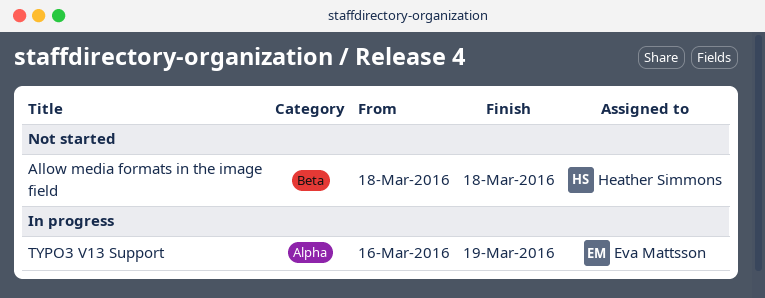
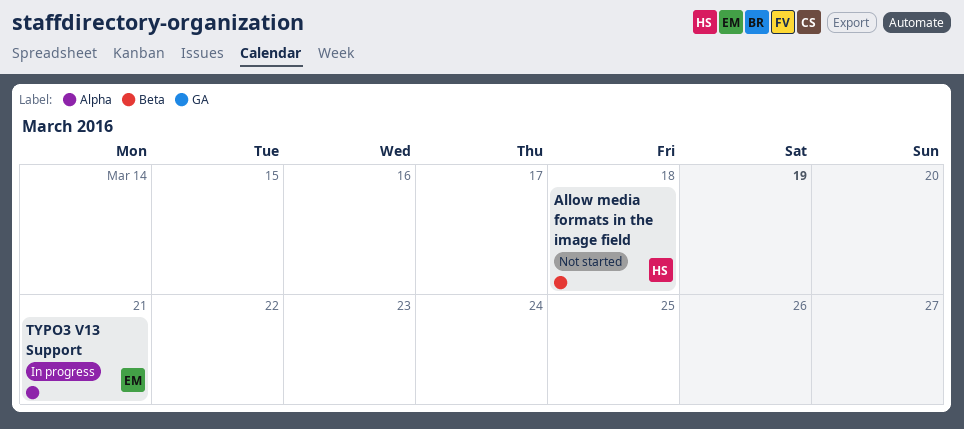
TYPO3 V13 Support, due: Mar 19 -> Mar 21

